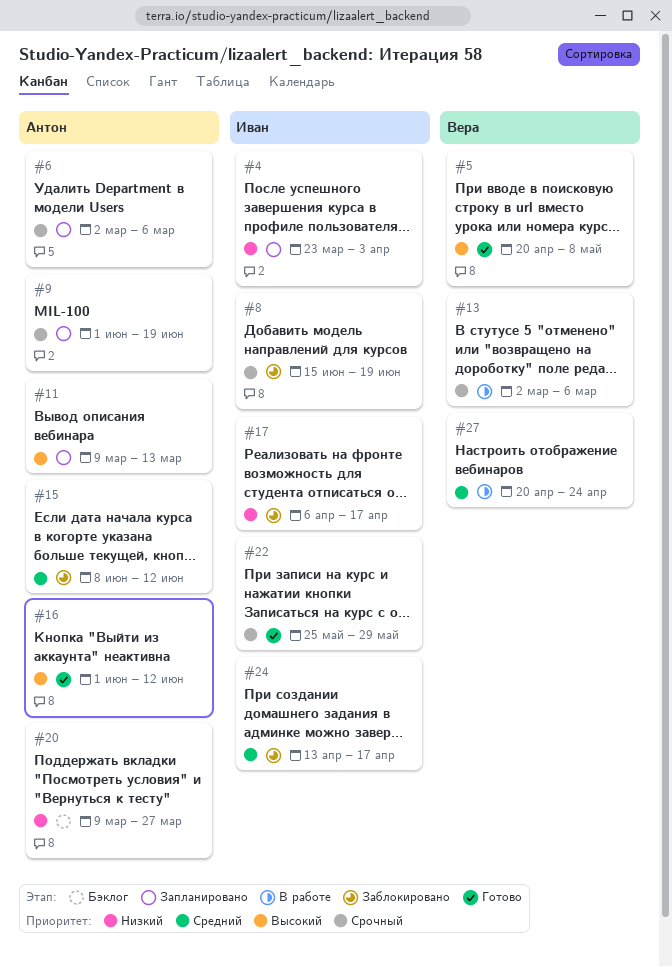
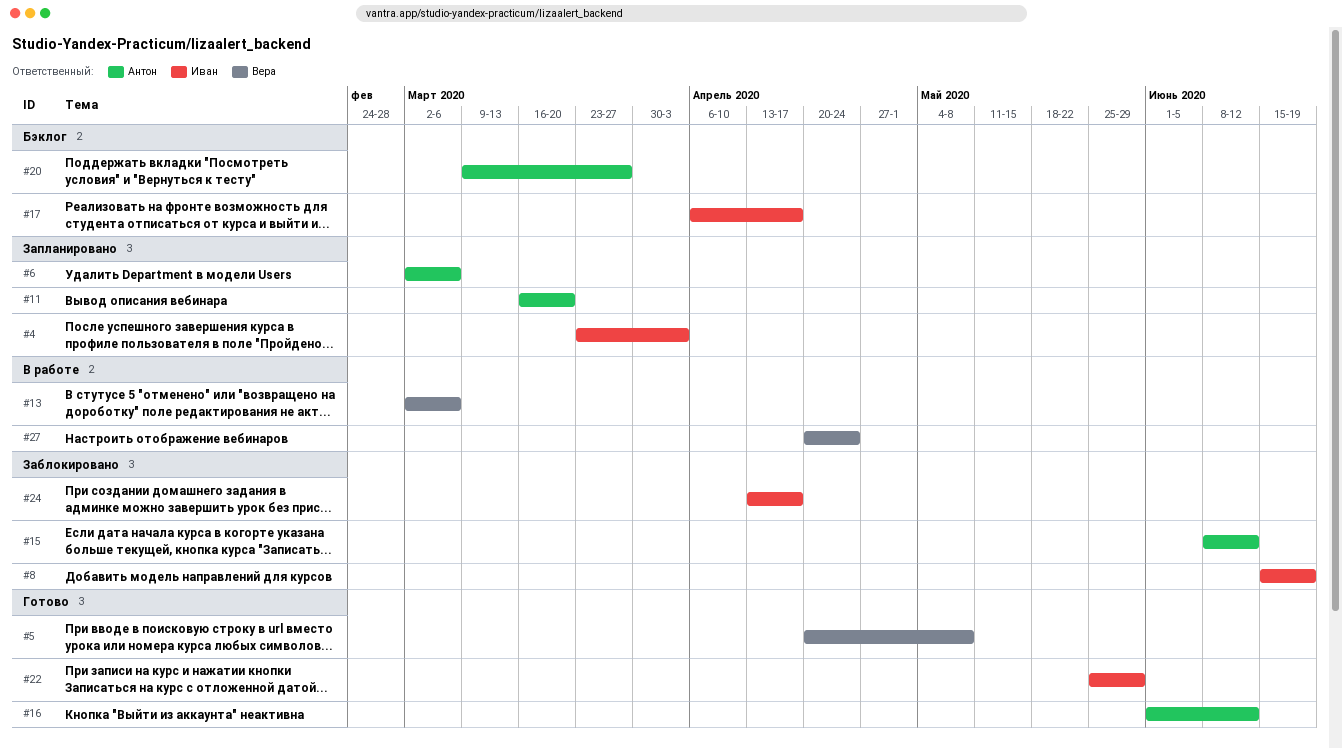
#9: present -> none
#11, start: Mar 9 -> Mar 16
#11, due: Mar 13 -> Mar 20
#17, status: Заблокировано -> Бэклог

